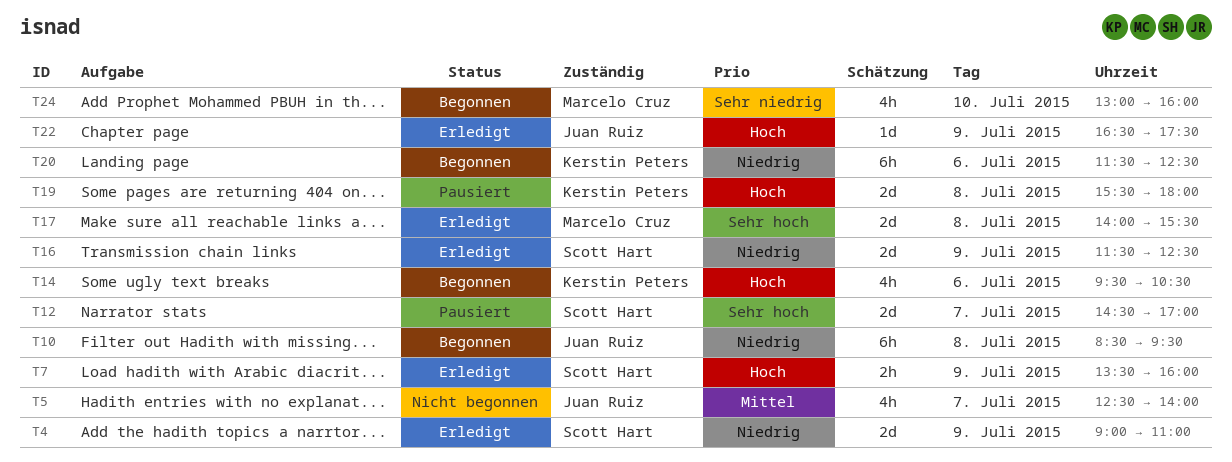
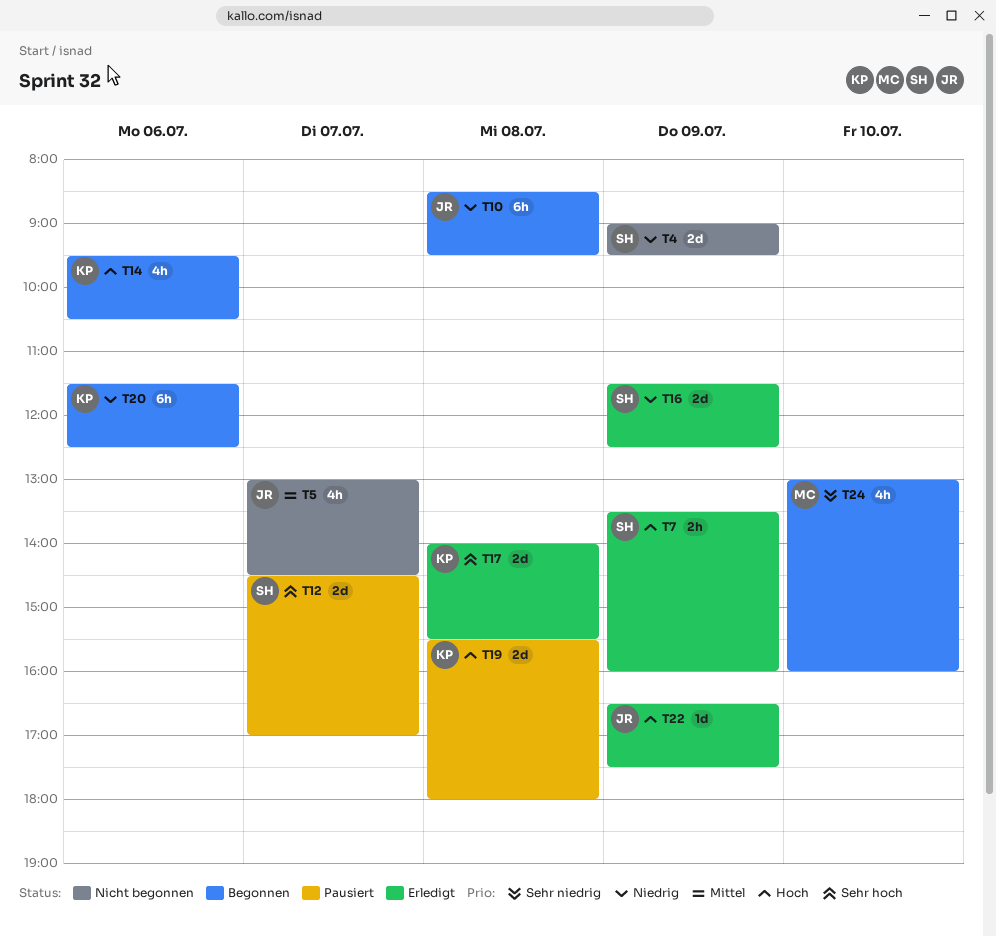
T4, status: Erledigt -> Nicht begonnen
T4, ends: 11:00 -> 09:30
T5, begins: 12:30 -> 13:00
T5, ends: 14:00 -> 14:30
T17, owner: Marcelo Cruz -> Kerstin Peters

